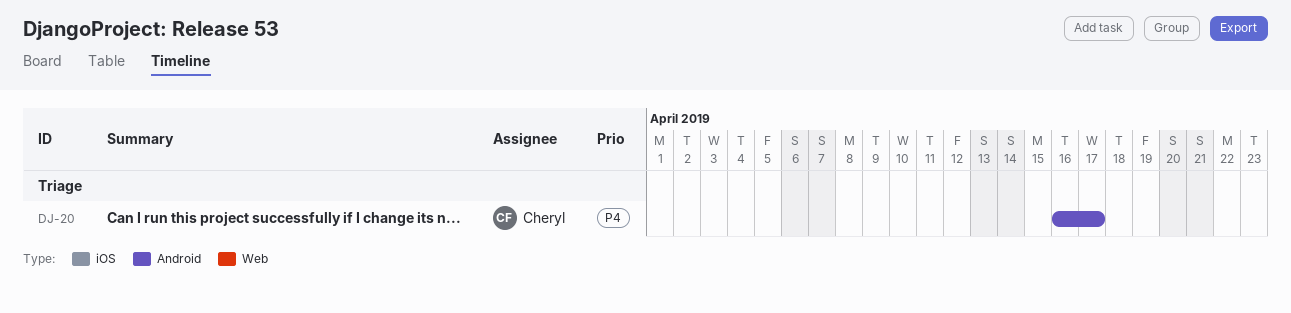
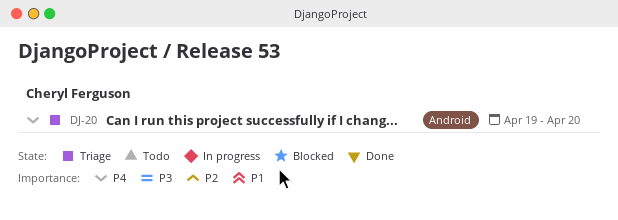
DJ-20, start: Apr 16 -> Apr 19
DJ-20, due: Apr 17 -> Apr 20

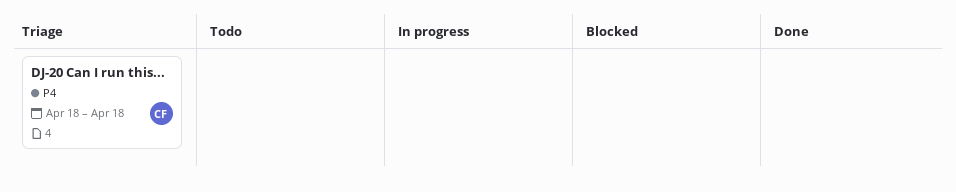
DJ-20, start: Apr 19 -> Apr 18
DJ-20, due: Apr 20 -> Apr 18

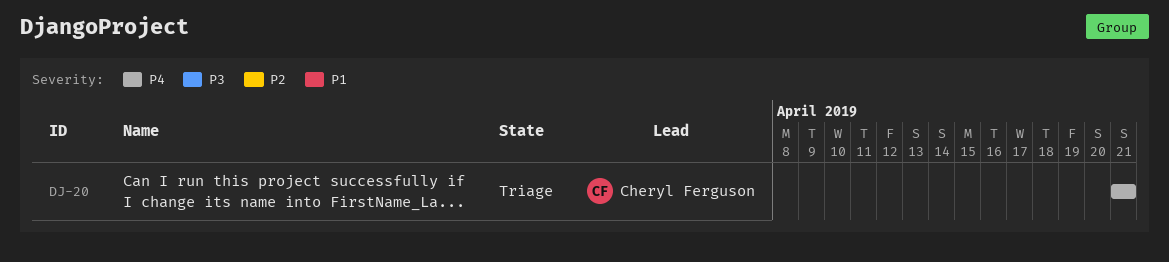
DJ-20, start: Apr 18 -> Apr 21
DJ-20, due: Apr 18 -> Apr 21

